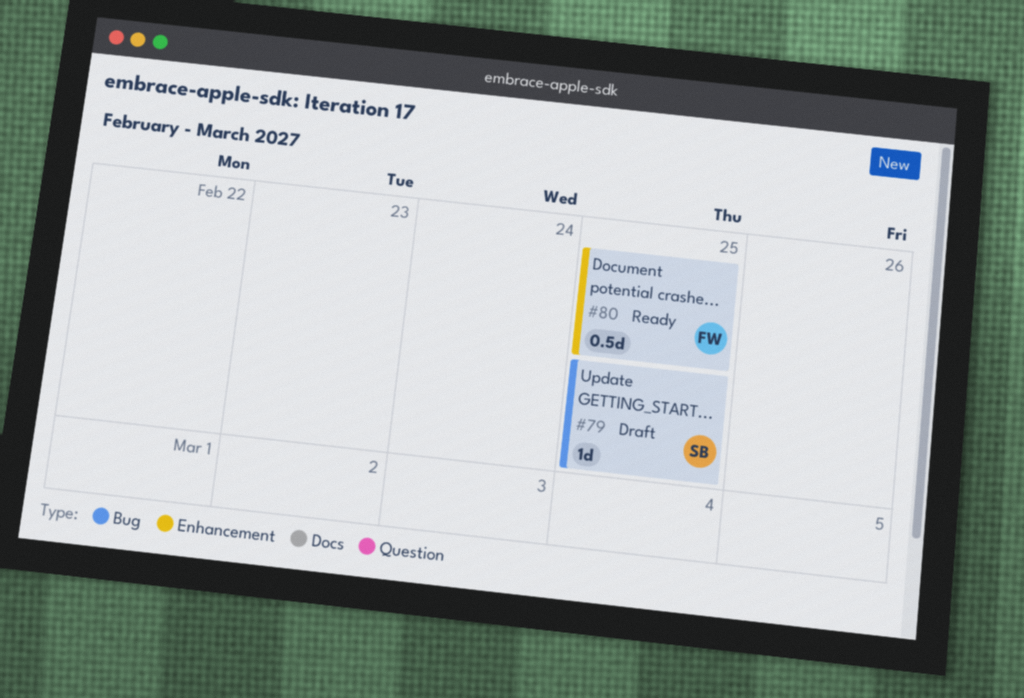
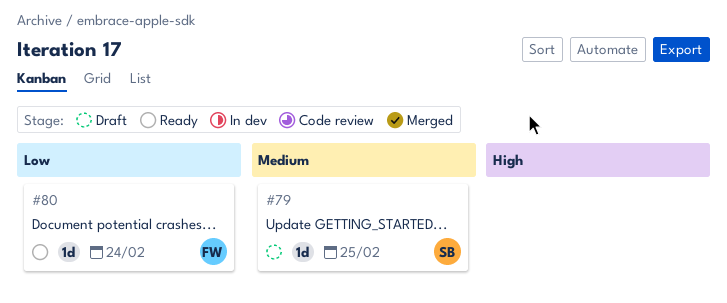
#80, estimate: 0.5d -> 1d
#80, due: Feb 25 -> Feb 24

